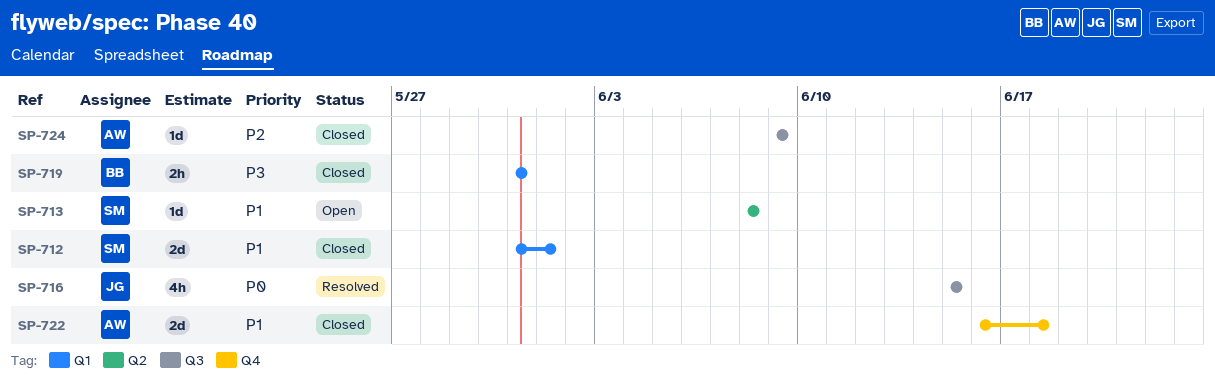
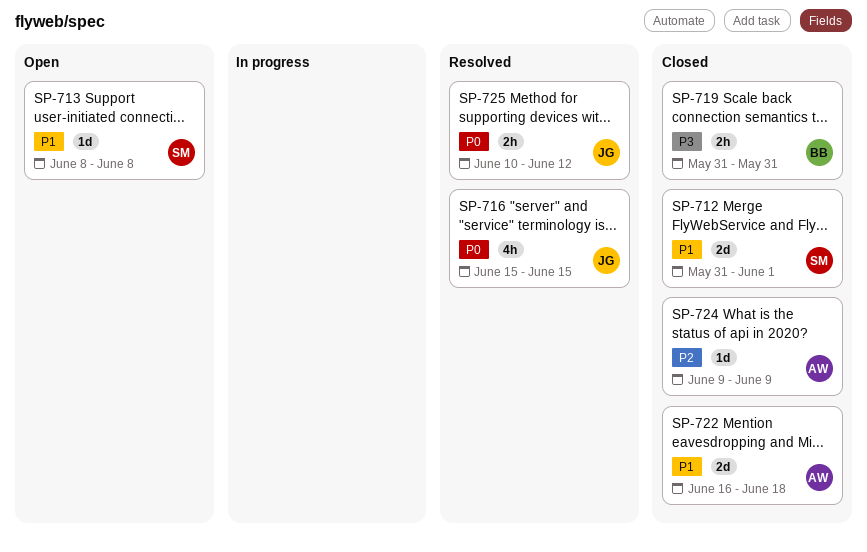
SP-725: none -> present

